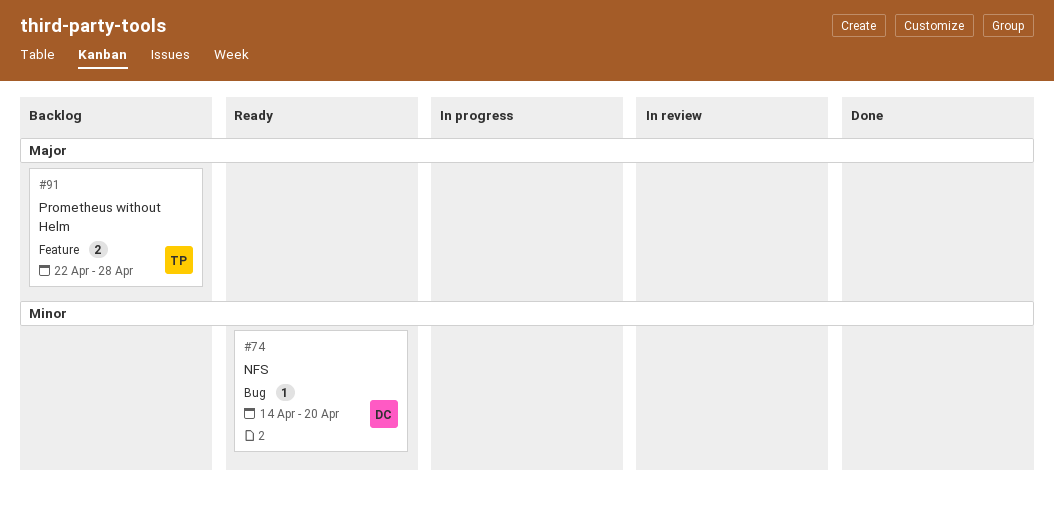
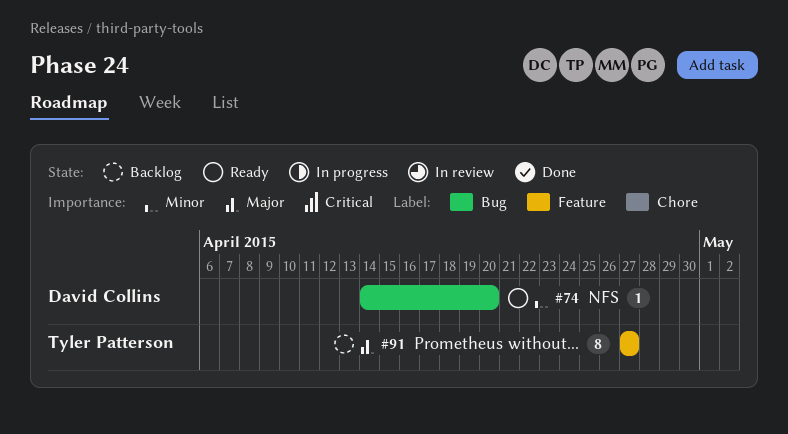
#91, estimate: 2 -> 8
#91, start: Apr 22 -> Apr 27
#91, due: Apr 28 -> Apr 27

